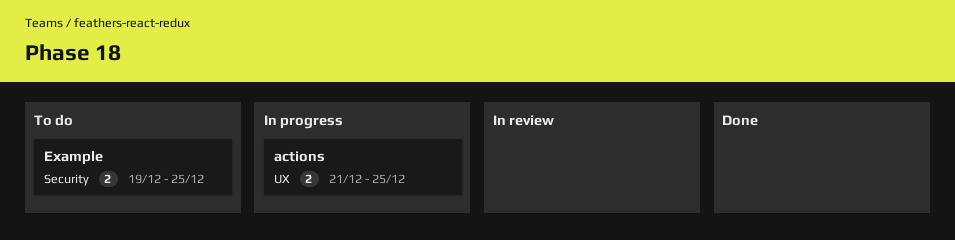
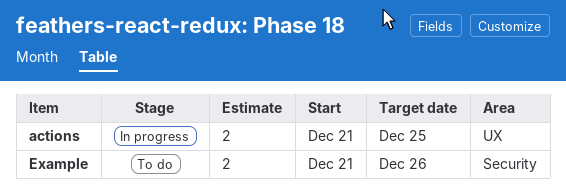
Example, start: Dec 19 -> Dec 21
Example, due: Dec 25 -> Dec 26

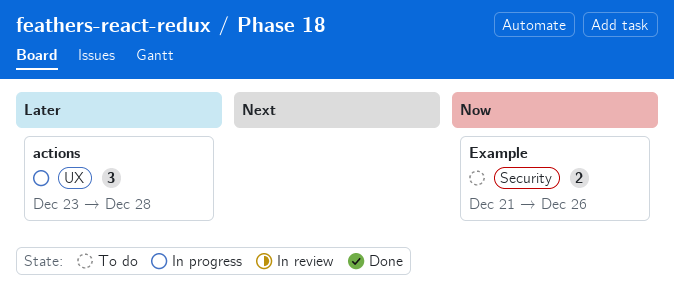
actions, estimate: 2 -> 3
actions, start: Dec 21 -> Dec 23
actions, due: Dec 25 -> Dec 28

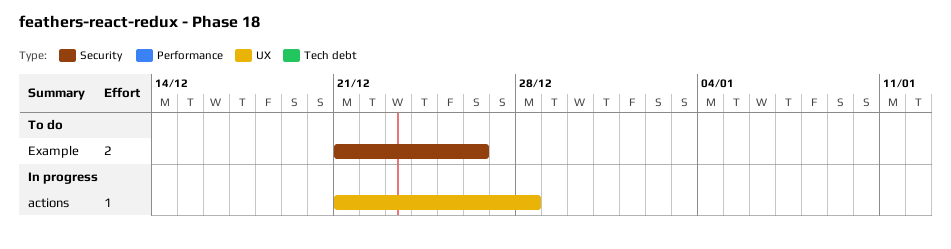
actions, estimate: 3 -> 1
actions, start: Dec 23 -> Dec 21

